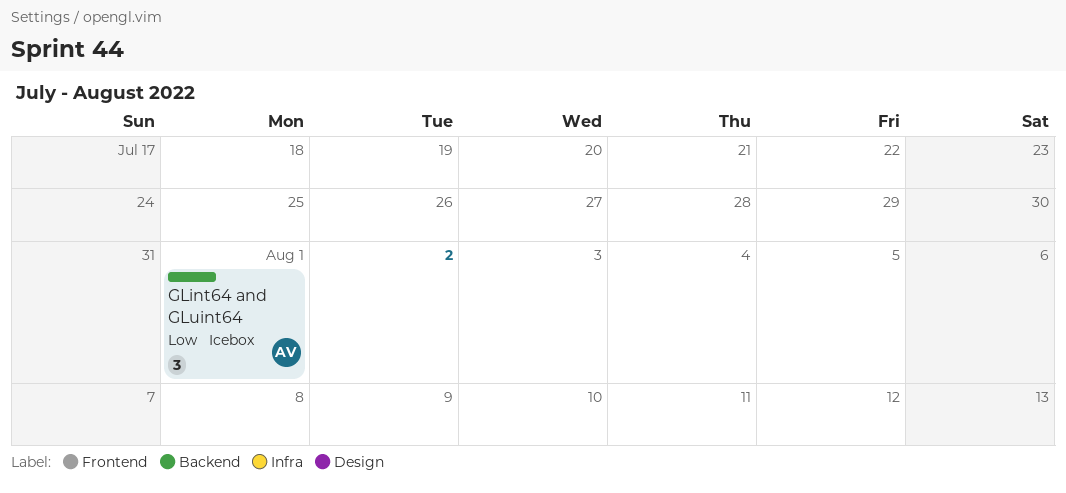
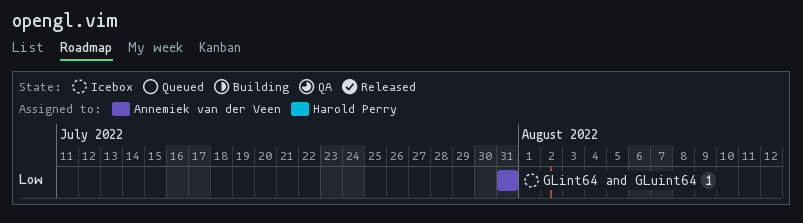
GLint64 and GLuint64, estimate: 3 -> 1
GLint64 and GLuint64, due: Aug 1 -> Jul 31

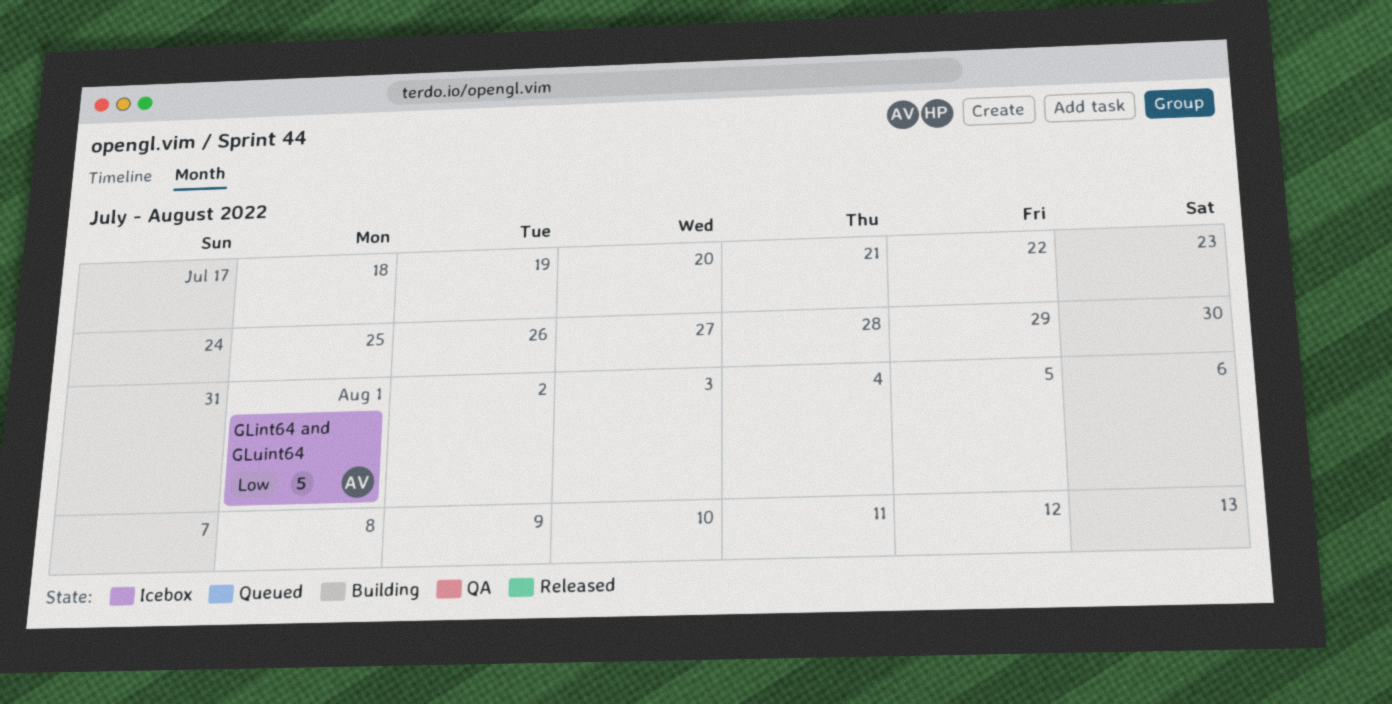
GLint64 and GLuint64, estimate: 1 -> 5
GLint64 and GLuint64, due: Jul 31 -> Aug 1

